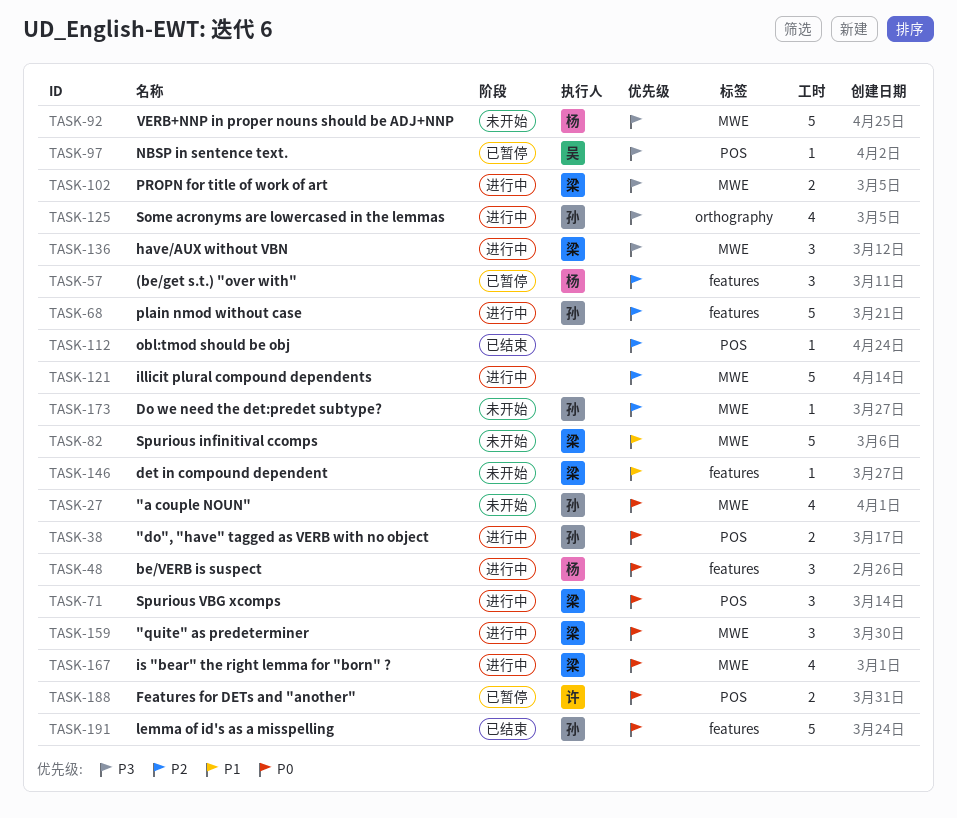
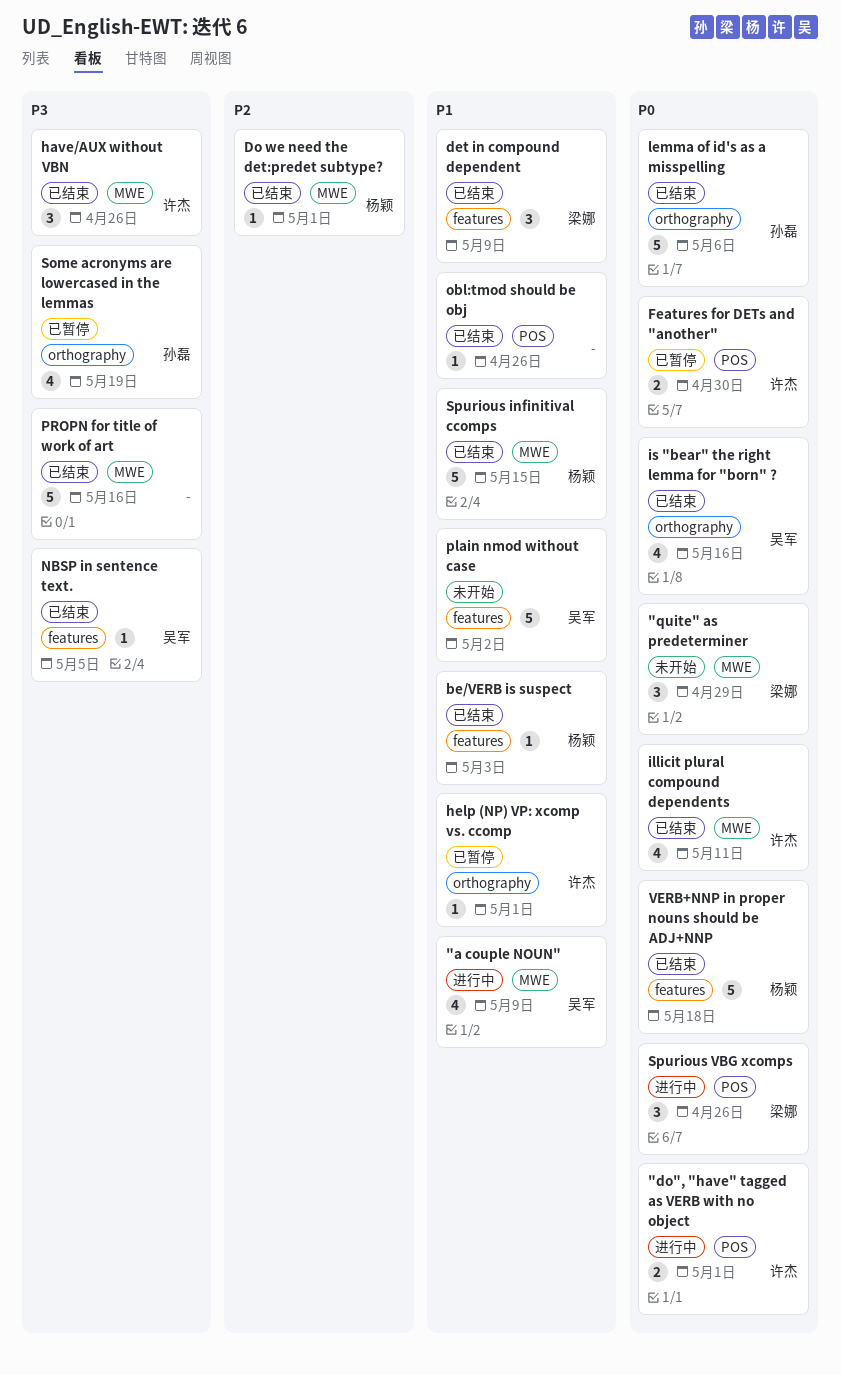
"a couple NOUN", status: 未开始 -> 进行中
"a couple NOUN", owner: 孙磊 -> 吴军
"a couple NOUN", priority: P0 -> P1
"do", "have" tagged as VERB with no object, owner: 孙磊 -> 许杰
"quite" as predeterminer, status: 进行中 -> 未开始
(be/get s.t.) "over with": present -> none
be/VERB is suspect, status: 进行中 -> 已结束
be/VERB is suspect, priority: P0 -> P1
be/VERB is suspect, estimate: 3 -> 1
det in compound dependent, status: 未开始 -> 已结束
det in compound dependent, estimate: 1 -> 3
Do we need the det:predet subtype?, status: 未开始 -> 已结束
Do we need the det:predet subtype?, owner: 孙磊 -> 杨颖
have/AUX without VBN, status: 进行中 -> 已结束
have/AUX without VBN, owner: 梁娜 -> 许杰
help (NP) VP: xcomp vs. ccomp: none -> present
illicit plural compound dependents, status: 进行中 -> 已结束
illicit plural compound dependents, owner: none -> 许杰
illicit plural compound dependents, priority: P2 -> P0
illicit plural compound dependents, estimate: 5 -> 4
is "bear" the right lemma for "born" ?, status: 进行中 -> 已结束
is "bear" the right lemma for "born" ?, owner: 梁娜 -> 吴军
is "bear" the right lemma for "born" ?, label: MWE -> orthography
lemma of id's as a misspelling, label: features -> orthography
NBSP in sentence text., status: 已暂停 -> 已结束
NBSP in sentence text., label: POS -> features
obl:tmod should be obj, priority: P2 -> P1
plain nmod without case, status: 进行中 -> 未开始
plain nmod without case, owner: 孙磊 -> 吴军
plain nmod without case, priority: P2 -> P1
PROPN for title of work of art, status: 进行中 -> 已结束
PROPN for title of work of art, owner: 梁娜 -> none
PROPN for title of work of art, estimate: 2 -> 5
Some acronyms are lowercased in the lemmas, status: 进行中 -> 已暂停
Spurious infinitival ccomps, status: 未开始 -> 已结束
Spurious infinitival ccomps, owner: 梁娜 -> 杨颖
VERB+NNP in proper nouns should be ADJ+NNP, status: 未开始 -> 已结束
VERB+NNP in proper nouns should be ADJ+NNP, priority: P3 -> P0
VERB+NNP in proper nouns should be ADJ+NNP, label: MWE -> features

